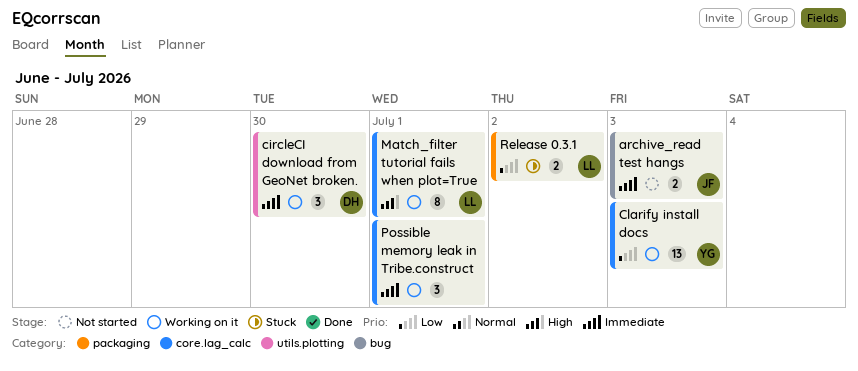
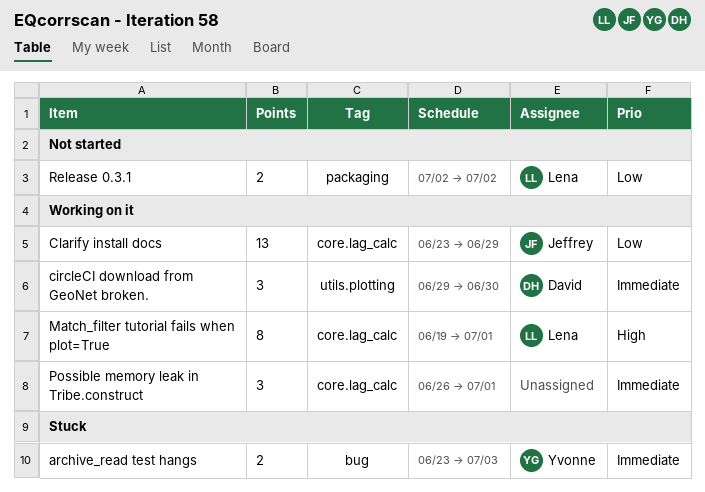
archive_read test hangs, status: Not started -> Stuck
archive_read test hangs, owner: Jeffrey -> Yvonne
Clarify install docs, owner: Yvonne -> Jeffrey
Clarify install docs, due: Jul 3 -> Jun 29
Release 0.3.1, status: Stuck -> Not started

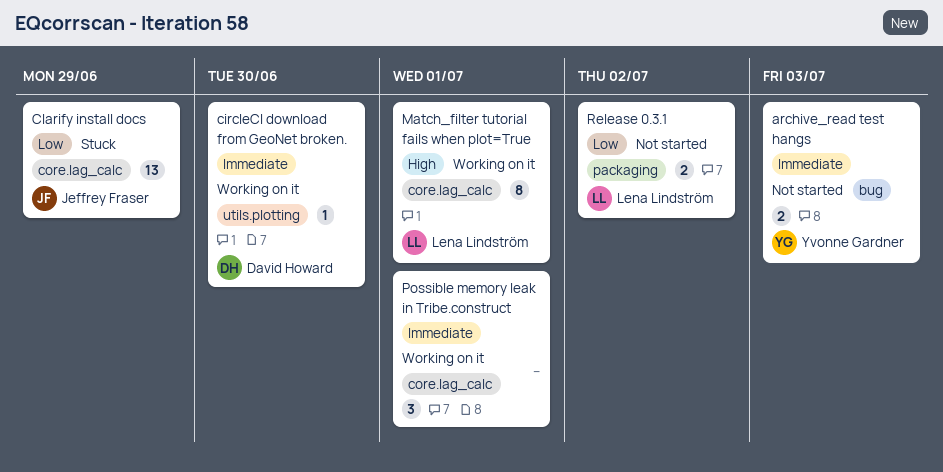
archive_read test hangs, status: Stuck -> Not started
circleCI download from GeoNet broken., estimate: 3 -> 1
Clarify install docs, status: Working on it -> Stuck

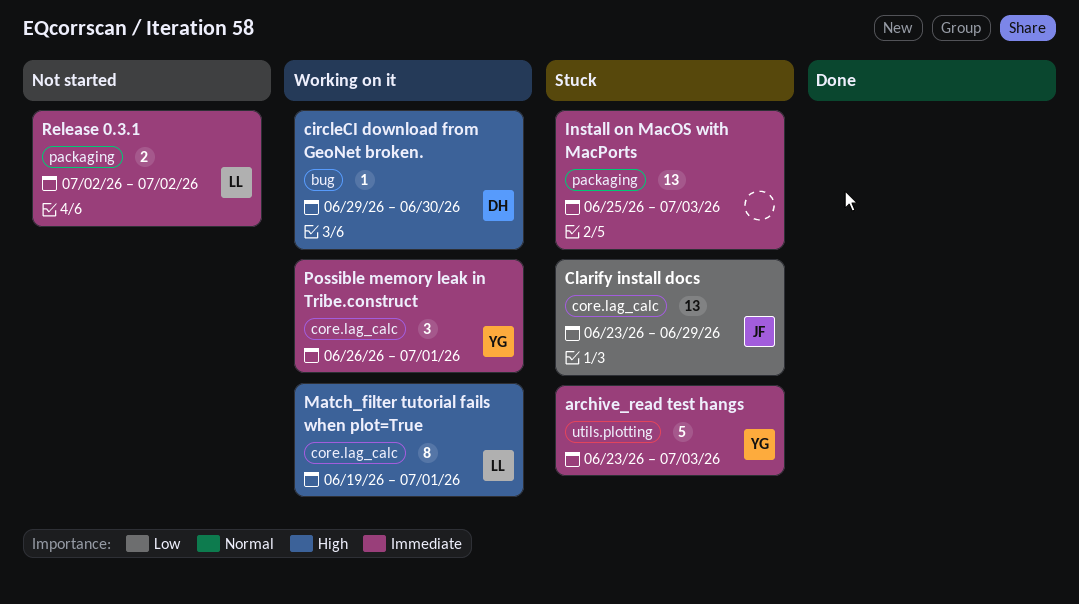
archive_read test hangs, status: Not started -> Stuck
archive_read test hangs, label: bug -> utils.plotting
archive_read test hangs, estimate: 2 -> 5
circleCI download from GeoNet broken., priority: Immediate -> High
circleCI download from GeoNet broken., label: utils.plotting -> bug
Install on MacOS with MacPorts: none -> present
Possible memory leak in Tribe.construct, owner: none -> Yvonne Gardner
Release 0.3.1, priority: Low -> Immediate

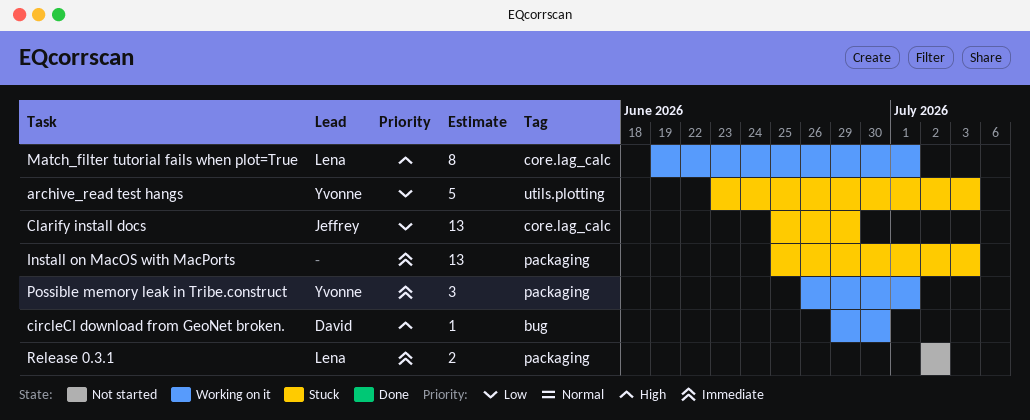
archive_read test hangs, priority: Immediate -> Low
Clarify install docs, start: Jun 23 -> Jun 25
Possible memory leak in Tribe.construct, label: core.lag_calc -> packaging

